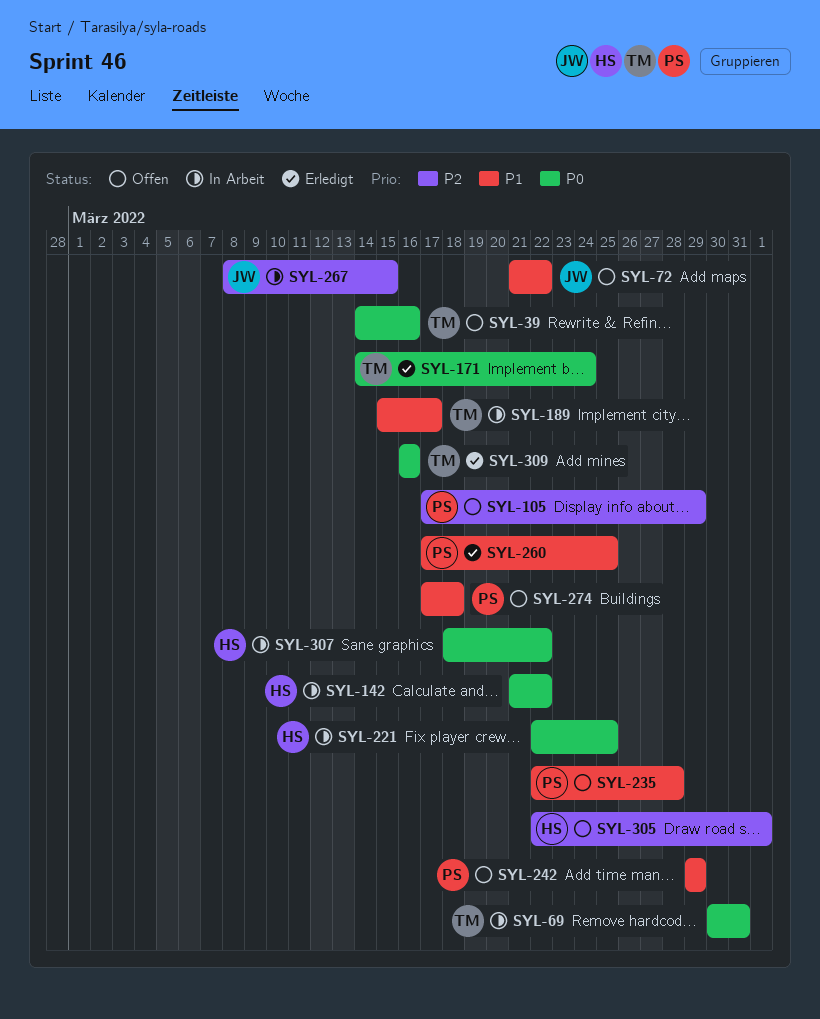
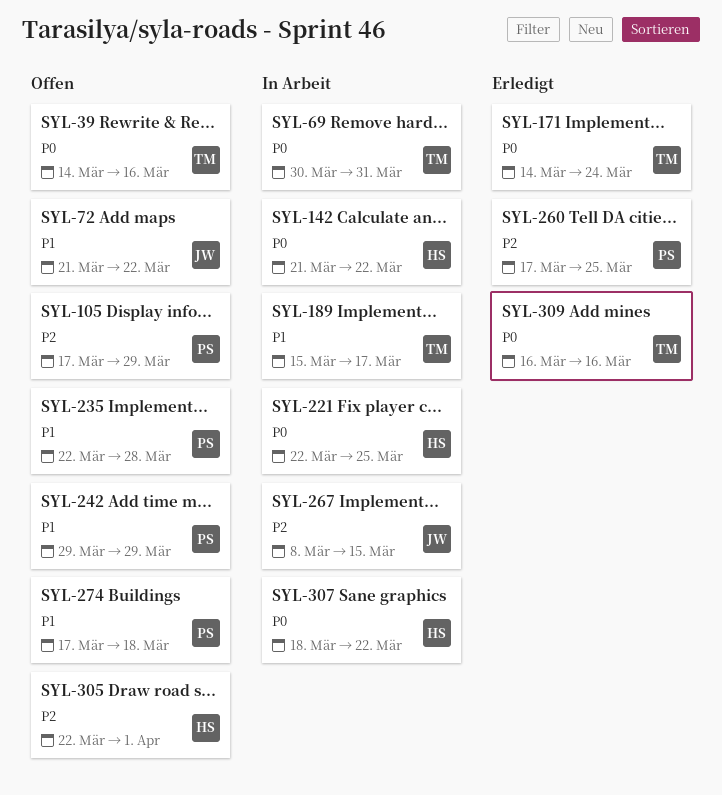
SYL-260, priority: P1 -> P2

